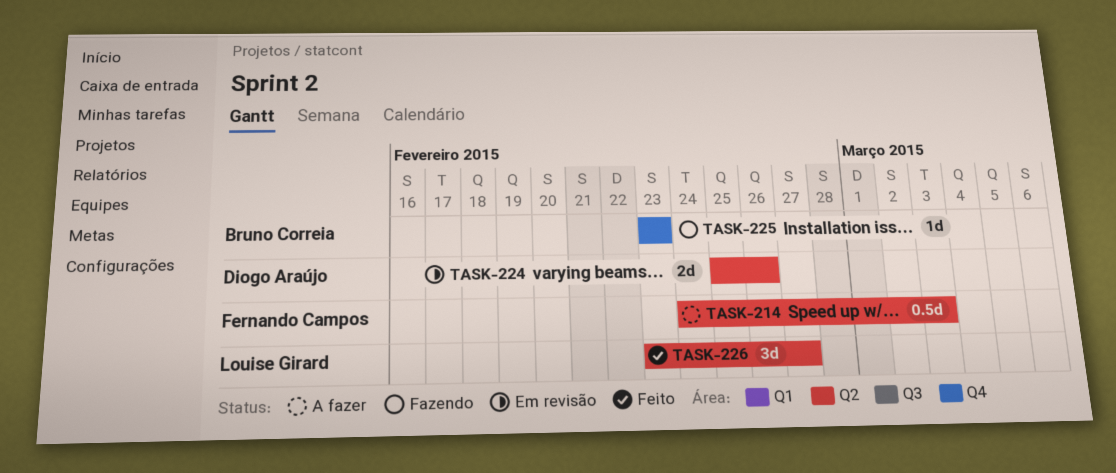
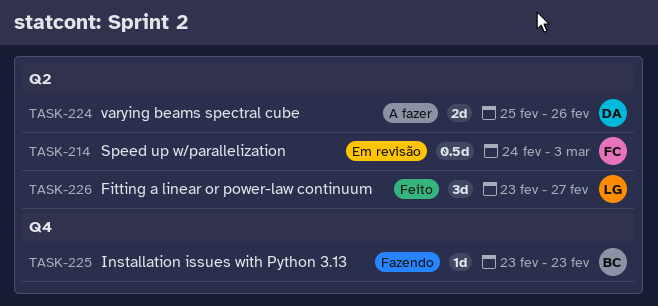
TASK-214, status: A fazer -> Em revisão
TASK-224, status: Em revisão -> A fazer

